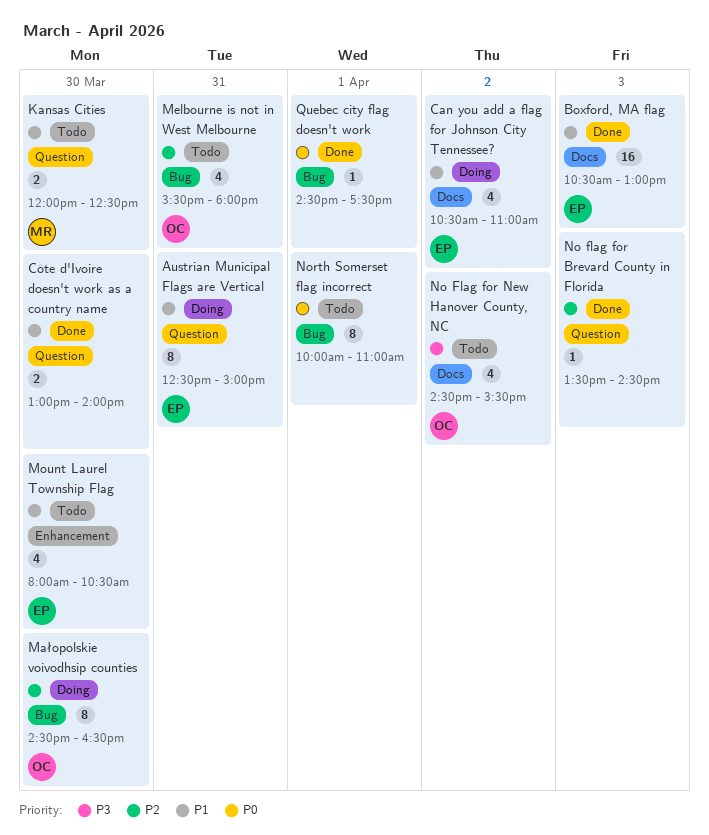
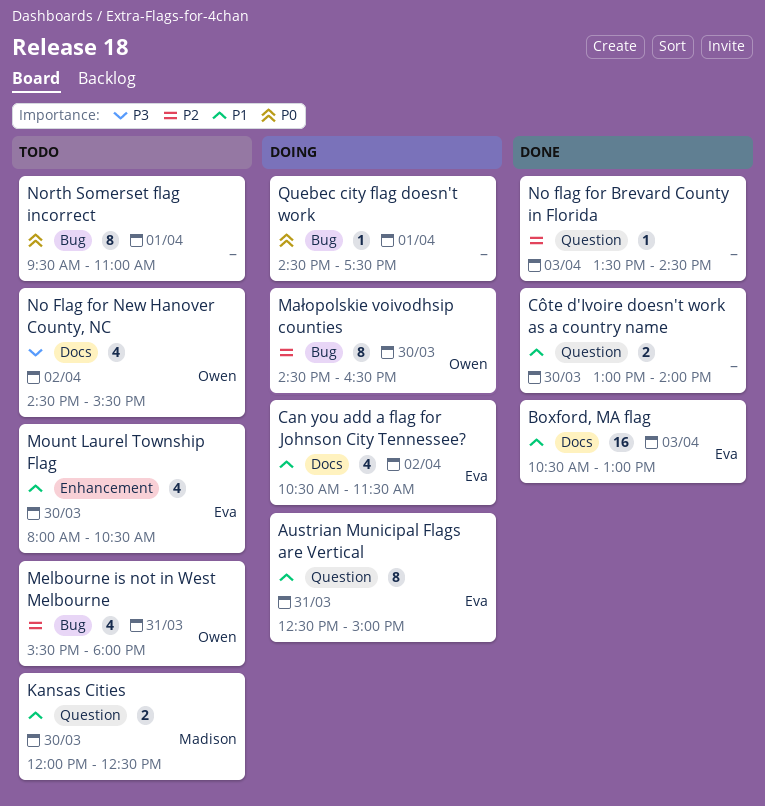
Can you add a flag for Johnson City Tennessee?, ends: 11:00 -> 11:30
North Somerset flag incorrect, begins: 10:00 -> 09:30
Quebec city flag doesn't work, status: Done -> Doing

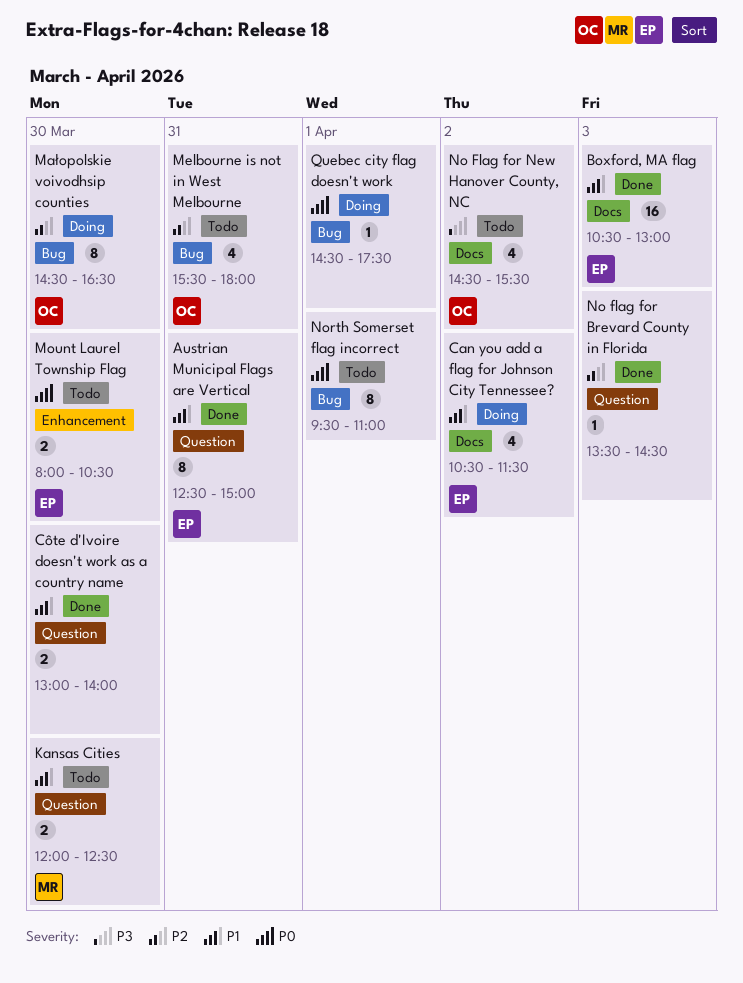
Austrian Municipal Flags are Vertical, status: Doing -> Done
Mount Laurel Township Flag, priority: P1 -> P0
Mount Laurel Township Flag, estimate: 4 -> 2

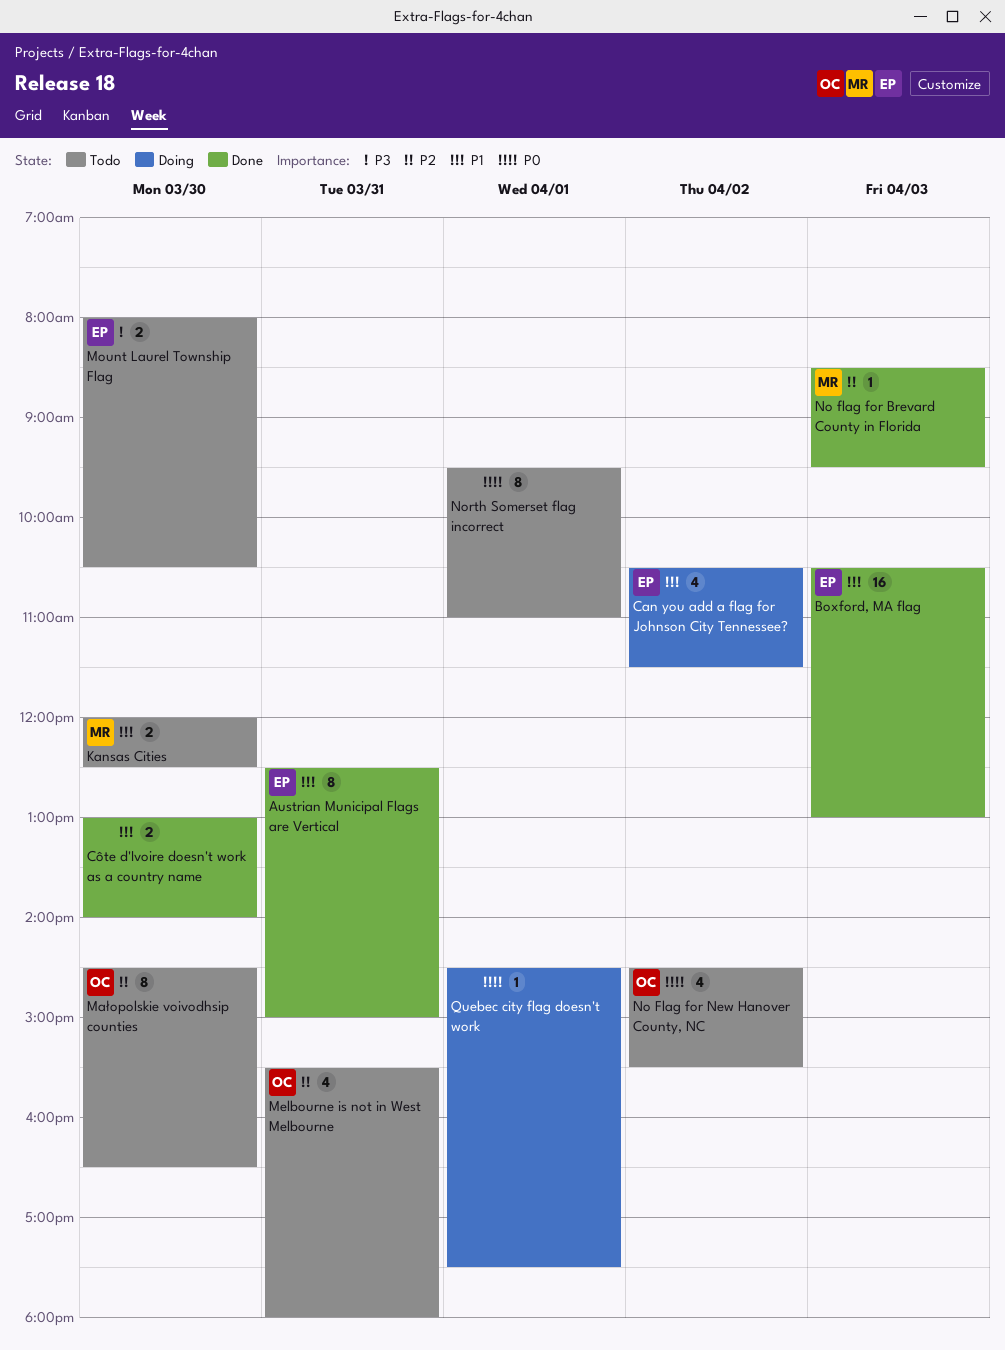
Małopolskie voivodhsip counties, status: Doing -> Todo
Mount Laurel Township Flag, priority: P0 -> P3
No flag for Brevard County in Florida, owner: none -> MR
No flag for Brevard County in Florida, begins: 13:30 -> 08:30
No flag for Brevard County in Florida, ends: 14:30 -> 09:30
No Flag for New Hanover County, NC, priority: P3 -> P0

